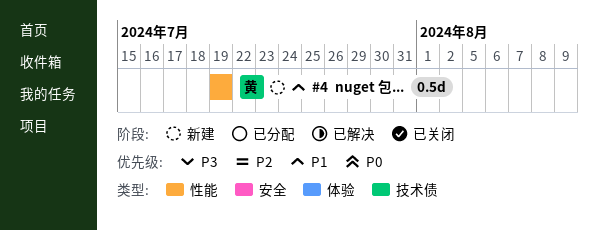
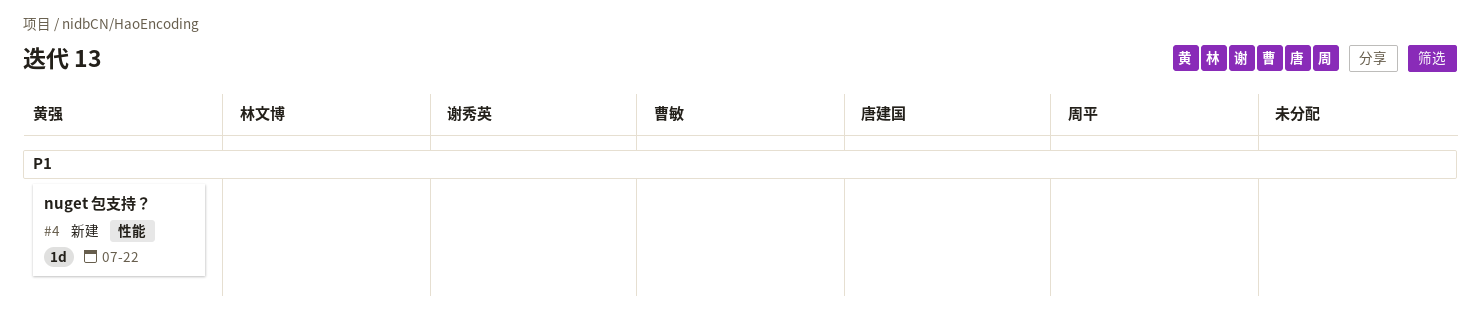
#4, estimate: 0.5d -> 1d
#4, due: Jul 19 -> Jul 22

